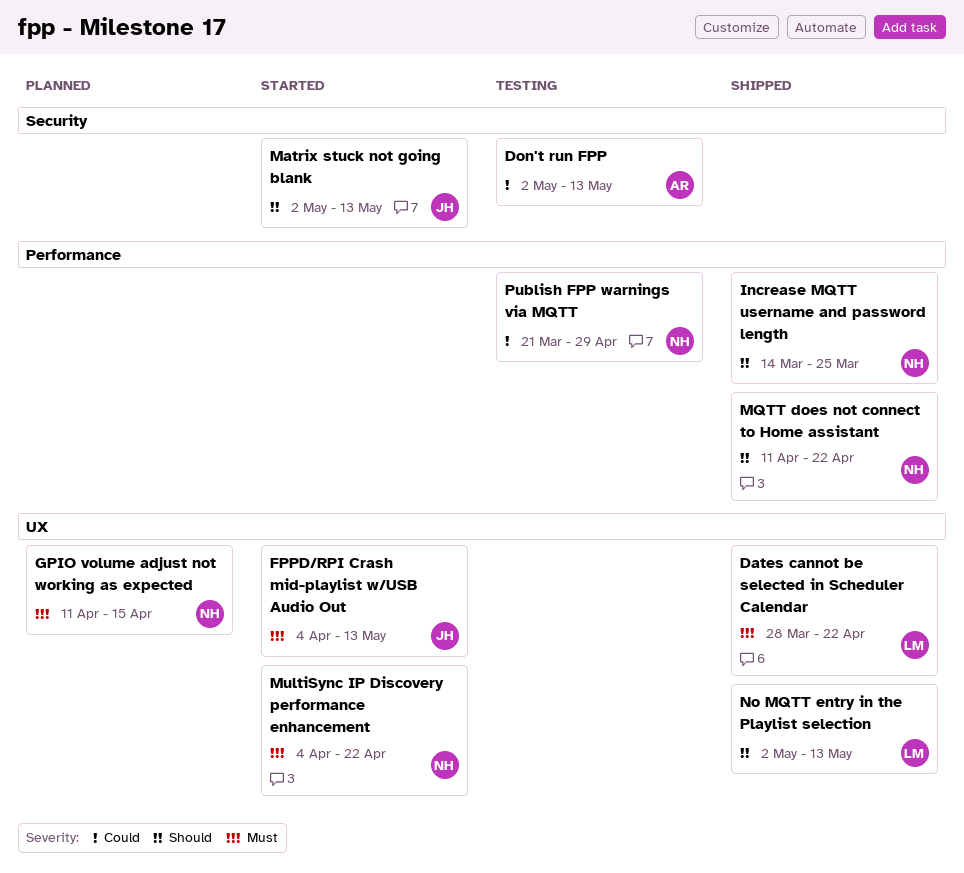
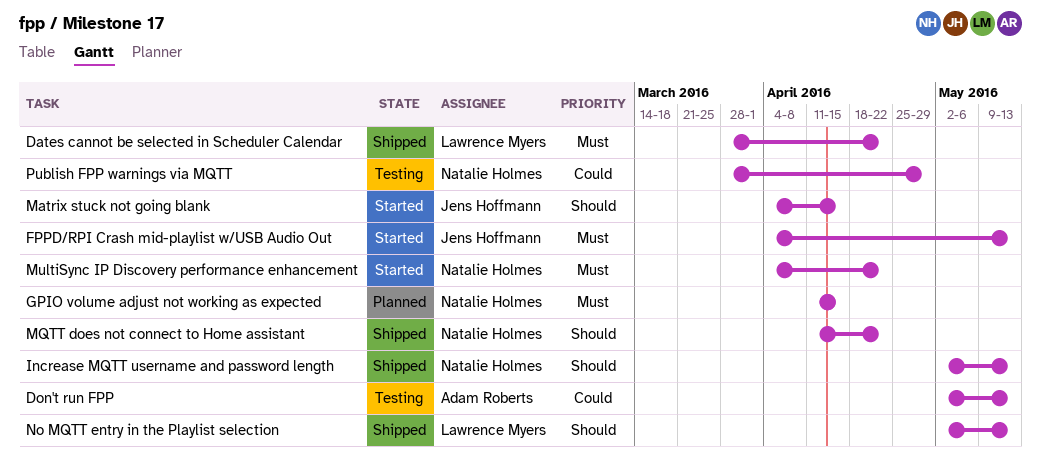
Increase MQTT username and password length, start: Mar 14 -> May 2
Increase MQTT username and password length, due: Mar 25 -> May 13
Matrix stuck not going blank, start: May 2 -> Apr 4
Matrix stuck not going blank, due: May 13 -> Apr 15
Publish FPP warnings via MQTT, start: Mar 21 -> Mar 28

